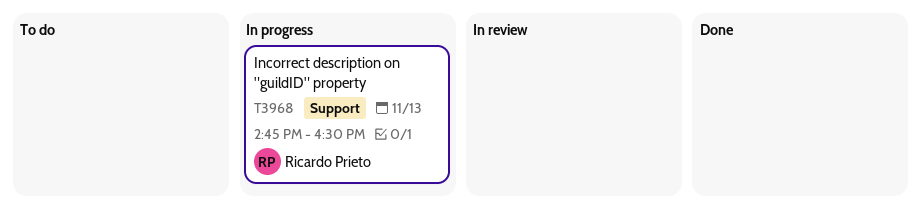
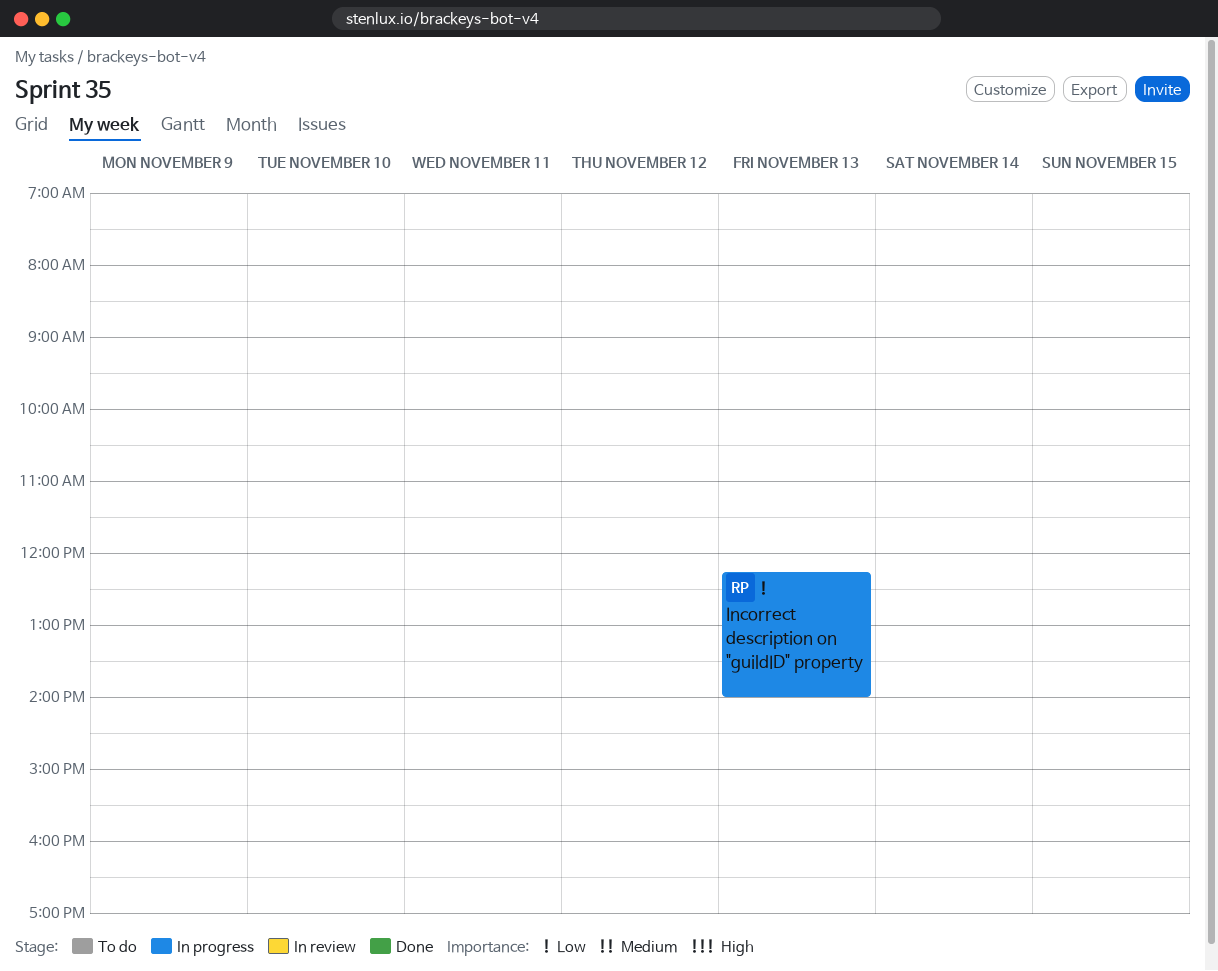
Incorrect description on "guildID" property, begins: 14:45 -> 12:15
Incorrect description on "guildID" property, ends: 16:30 -> 14:00

